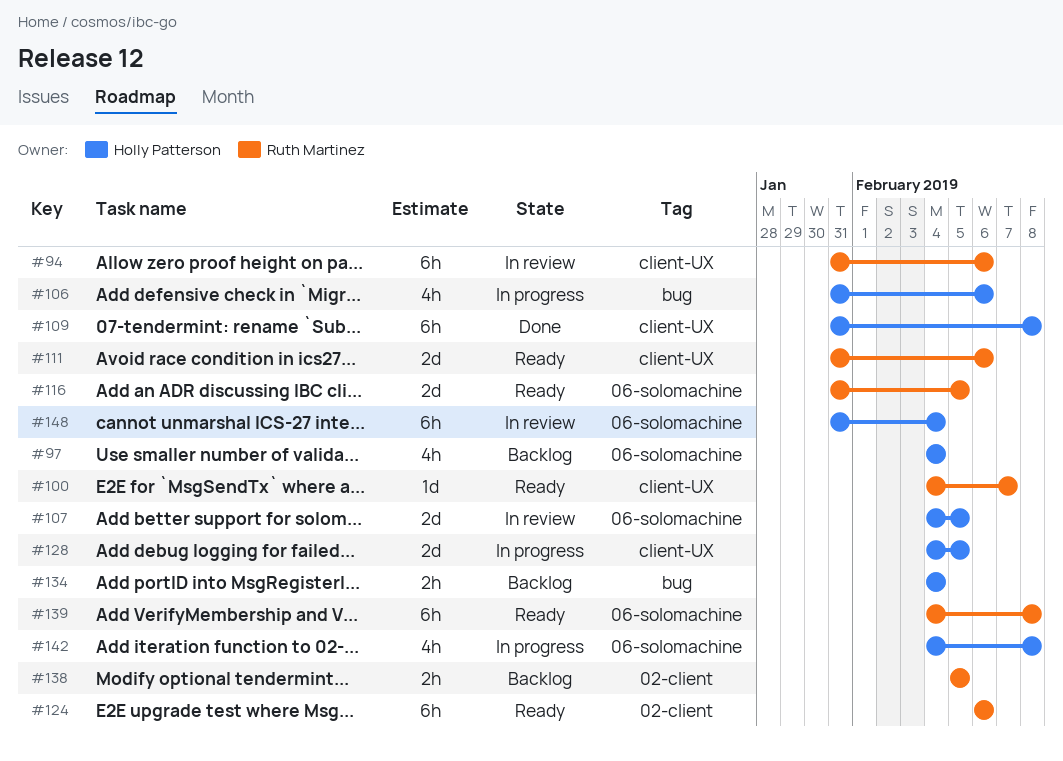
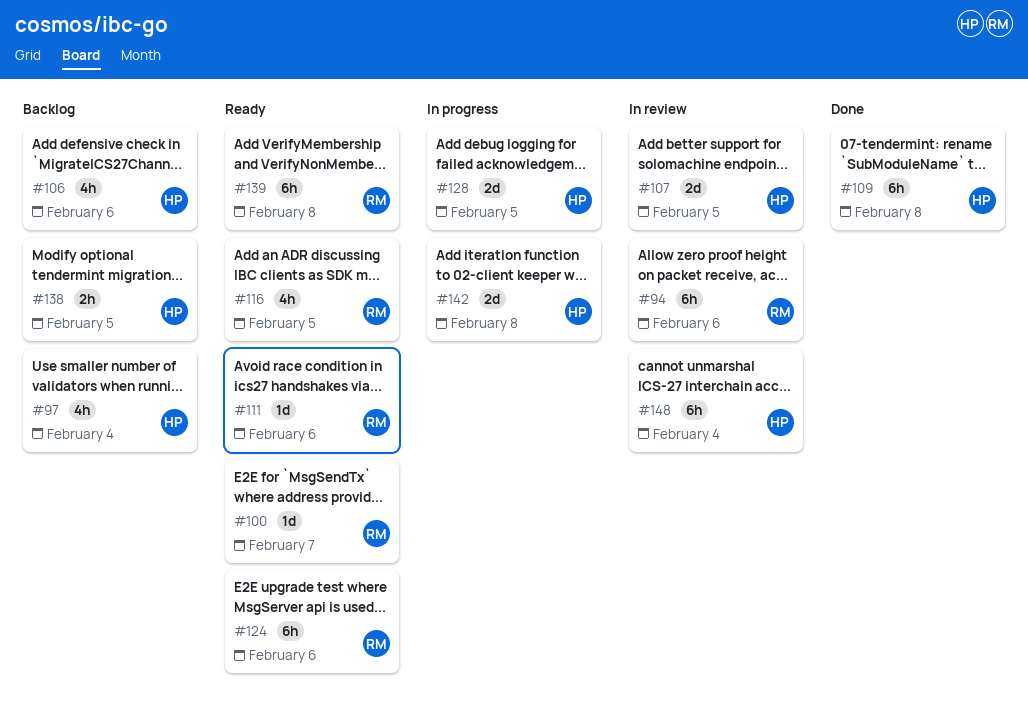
#106, status: In progress -> Backlog
#111, estimate: 2d -> 1d
#116, estimate: 2d -> 4h
#134: present -> none
#138, owner: Ruth Martinez -> Holly Patterson
#142, estimate: 4h -> 2d

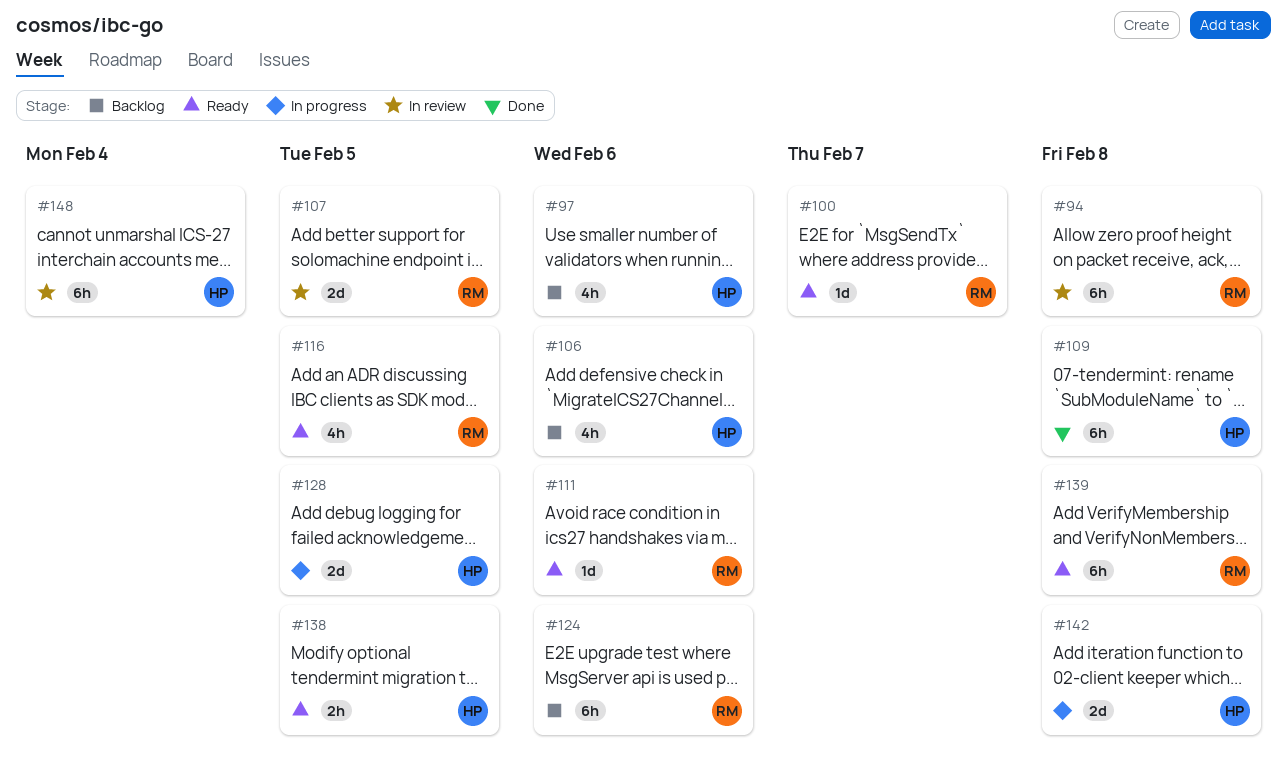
#94, due: Feb 6 -> Feb 8
#97, due: Feb 4 -> Feb 6
#107, owner: HP -> RM
#124, status: Ready -> Backlog
#138, status: Backlog -> Ready

